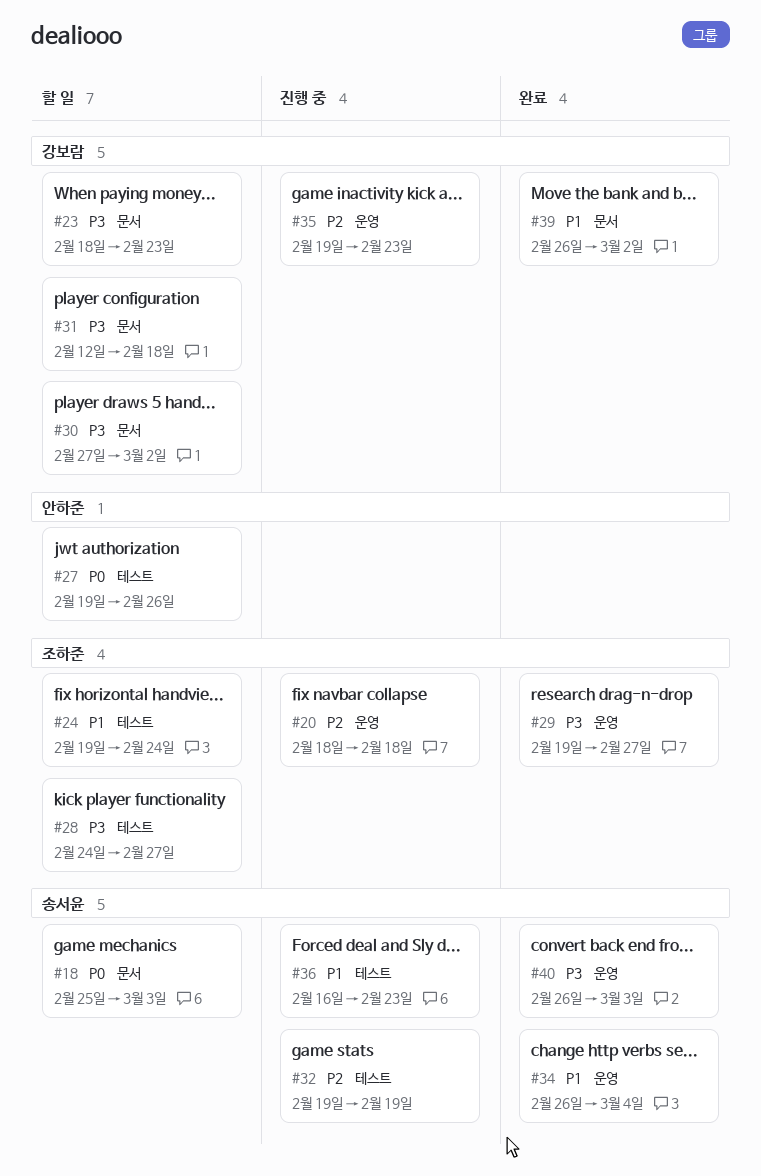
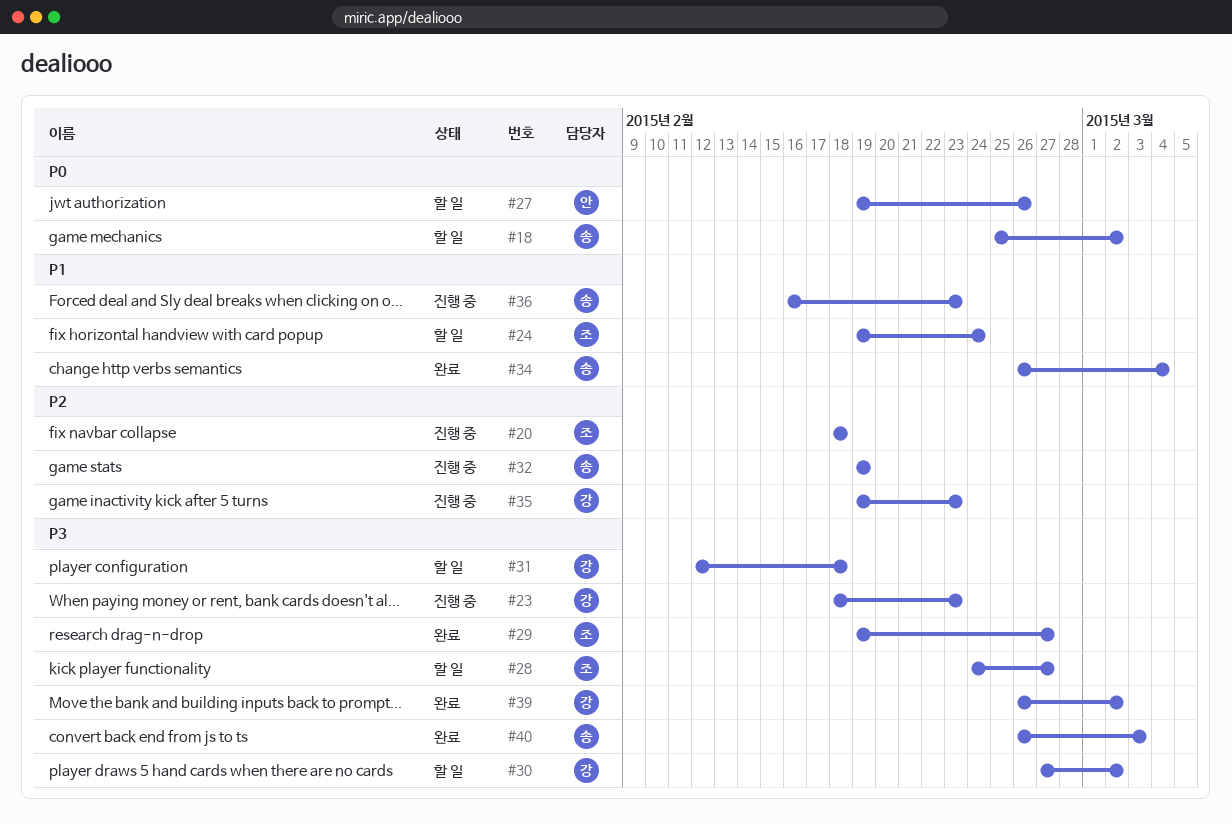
#18, due: Mar 3 -> Mar 2
#23, status: 할 일 -> 진행 중
#39, priority: P1 -> P3

